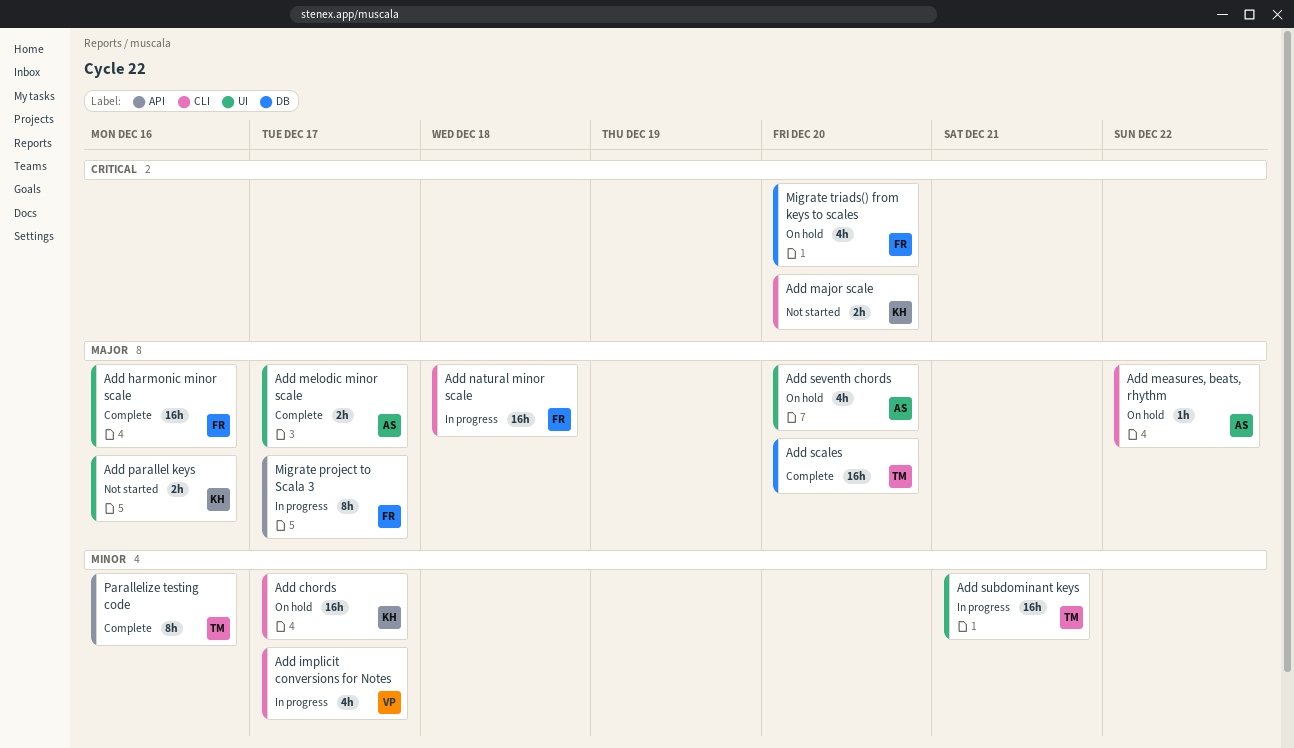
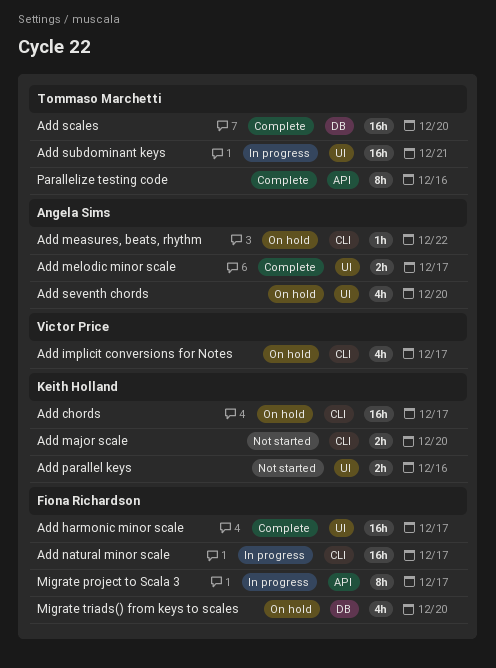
Add harmonic minor scale, due: Dec 16 -> Dec 17
Add implicit conversions for Notes, status: In progress -> On hold
Add natural minor scale, due: Dec 18 -> Dec 17

